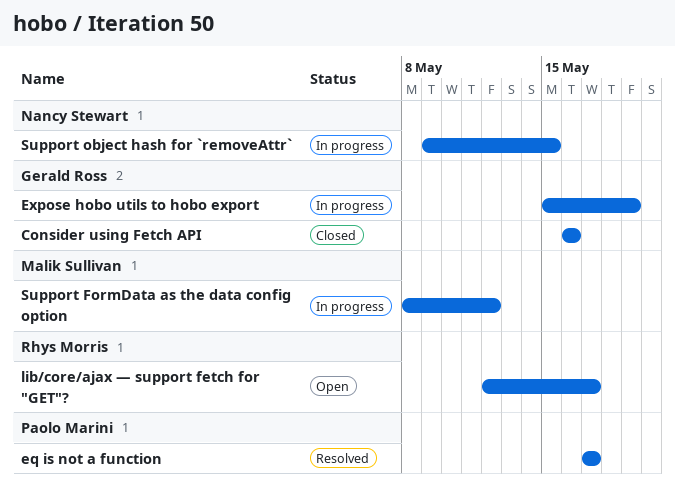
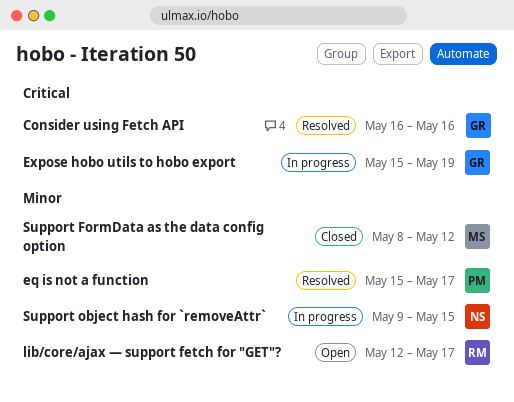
Consider using Fetch API, status: Closed -> Resolved
eq is not a function, start: May 17 -> May 15
Support FormData as the data config option, status: In progress -> Closed

